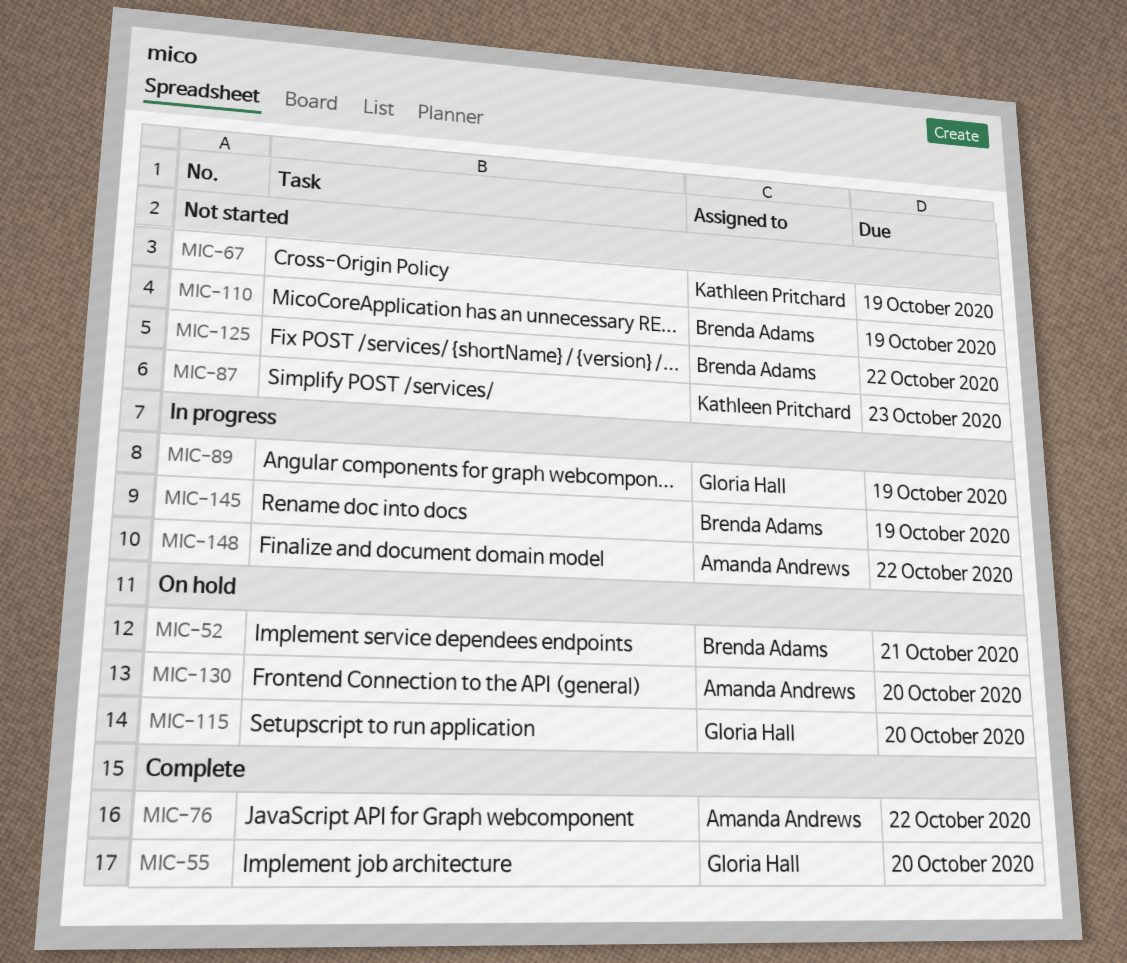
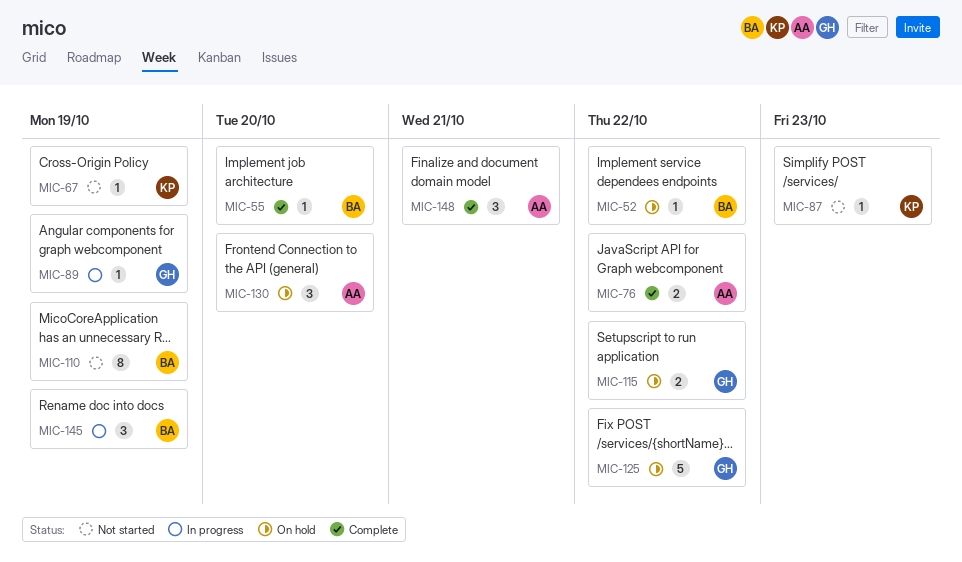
MIC-52, due: Oct 21 -> Oct 22
MIC-55, owner: Gloria Hall -> Brenda Adams
MIC-115, due: Oct 20 -> Oct 22
MIC-125, status: Not started -> On hold
MIC-125, owner: Brenda Adams -> Gloria Hall
MIC-148, status: In progress -> Complete
MIC-148, due: Oct 22 -> Oct 21

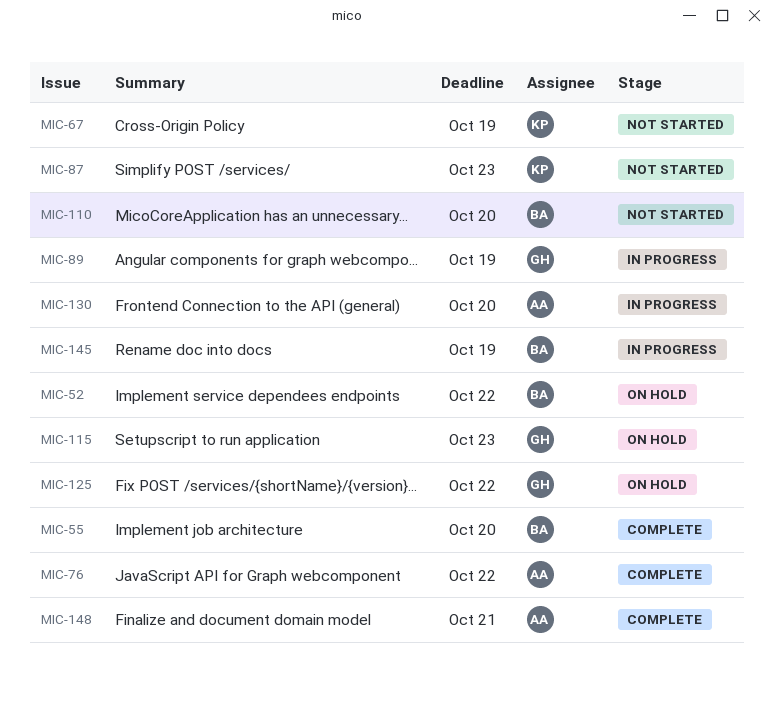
MIC-110, due: Oct 19 -> Oct 20
MIC-115, due: Oct 22 -> Oct 23
MIC-130, status: On hold -> In progress

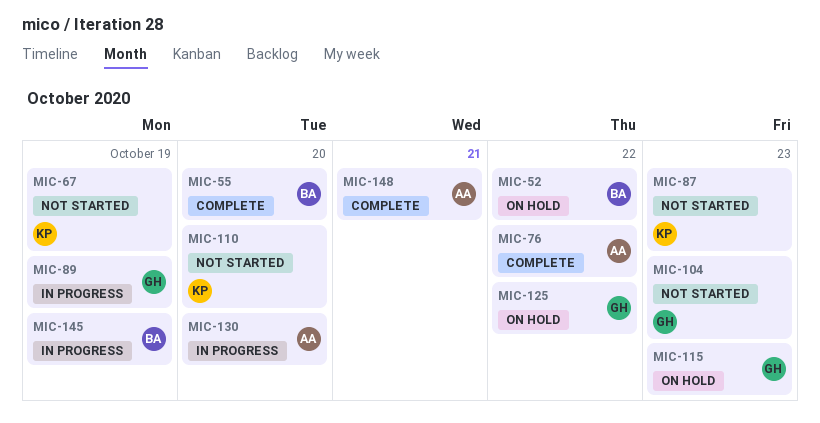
MIC-104: none -> present
MIC-110, owner: BA -> KP

